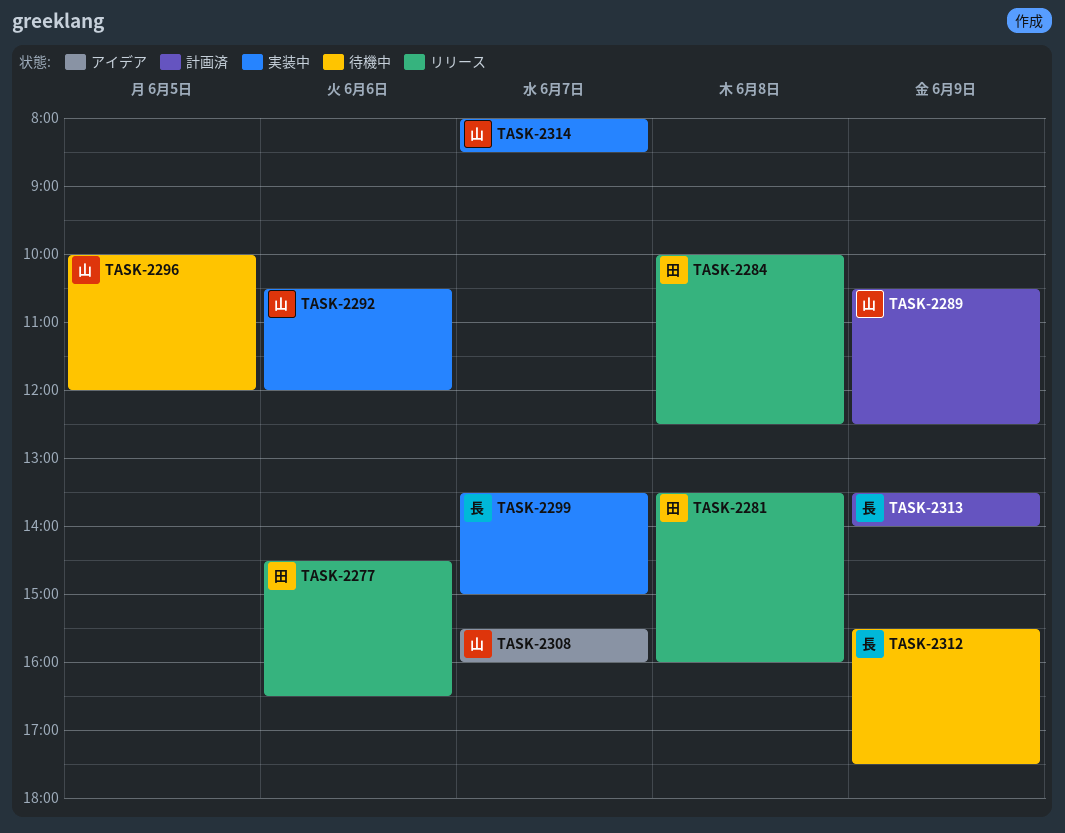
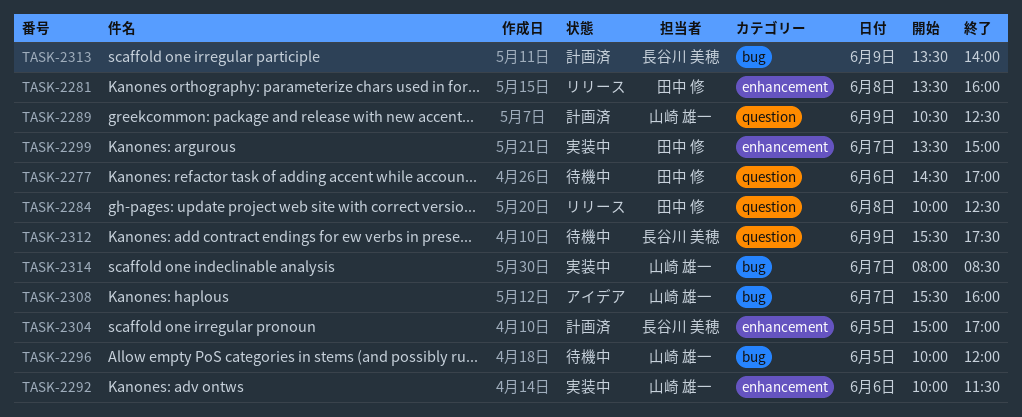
TASK-2277, status: リリース -> 待機中
TASK-2277, ends: 16:30 -> 17:00
TASK-2292, begins: 10:30 -> 10:00
TASK-2292, ends: 12:00 -> 11:30
TASK-2299, owner: 長谷川 美穂 -> 田中 修
TASK-2304: none -> present

